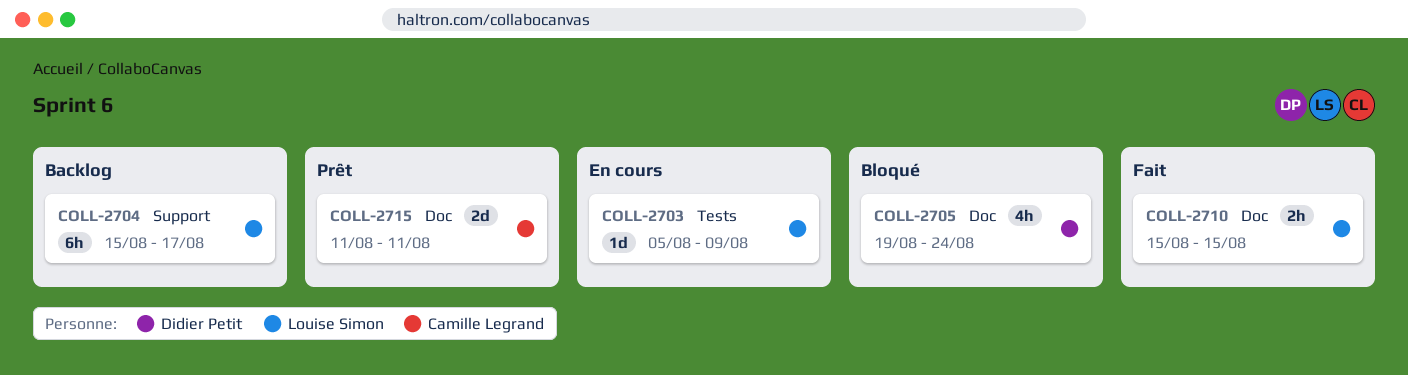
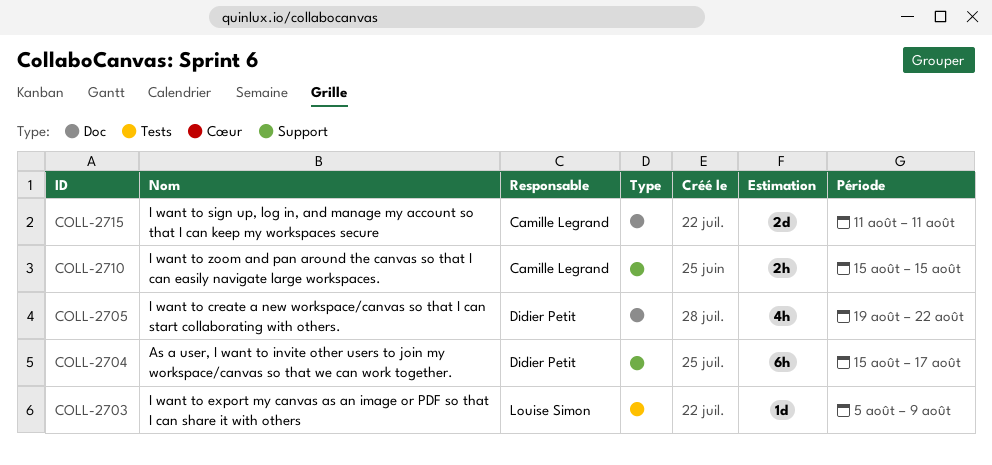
COLL-2704, owner: Louise Simon -> Didier Petit
COLL-2705, due: Aug 24 -> Aug 22
COLL-2710, owner: Louise Simon -> Camille Legrand
COLL-2710, label: Doc -> Support

